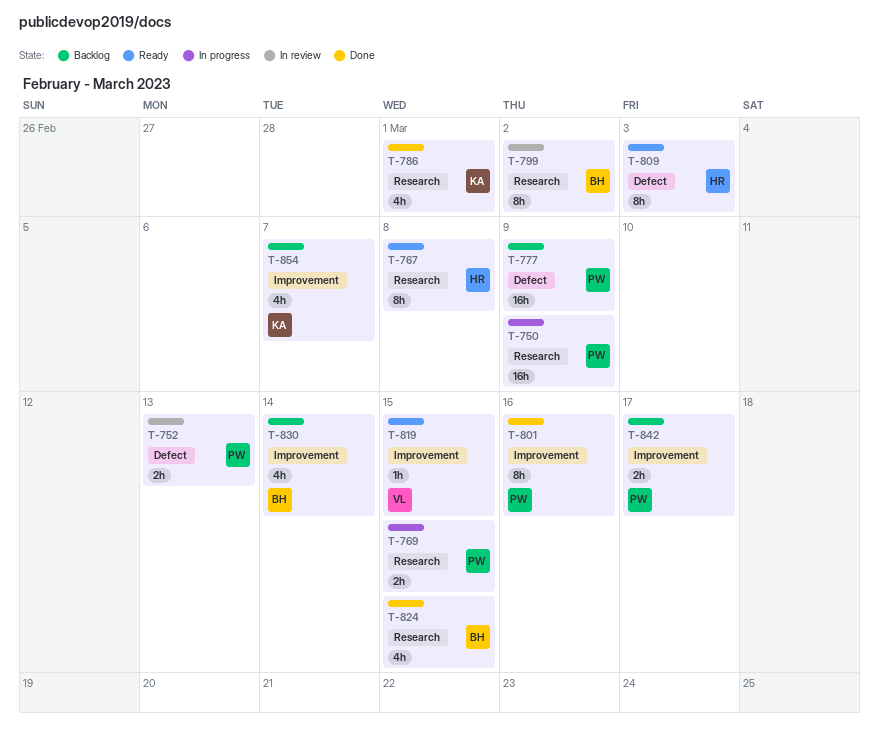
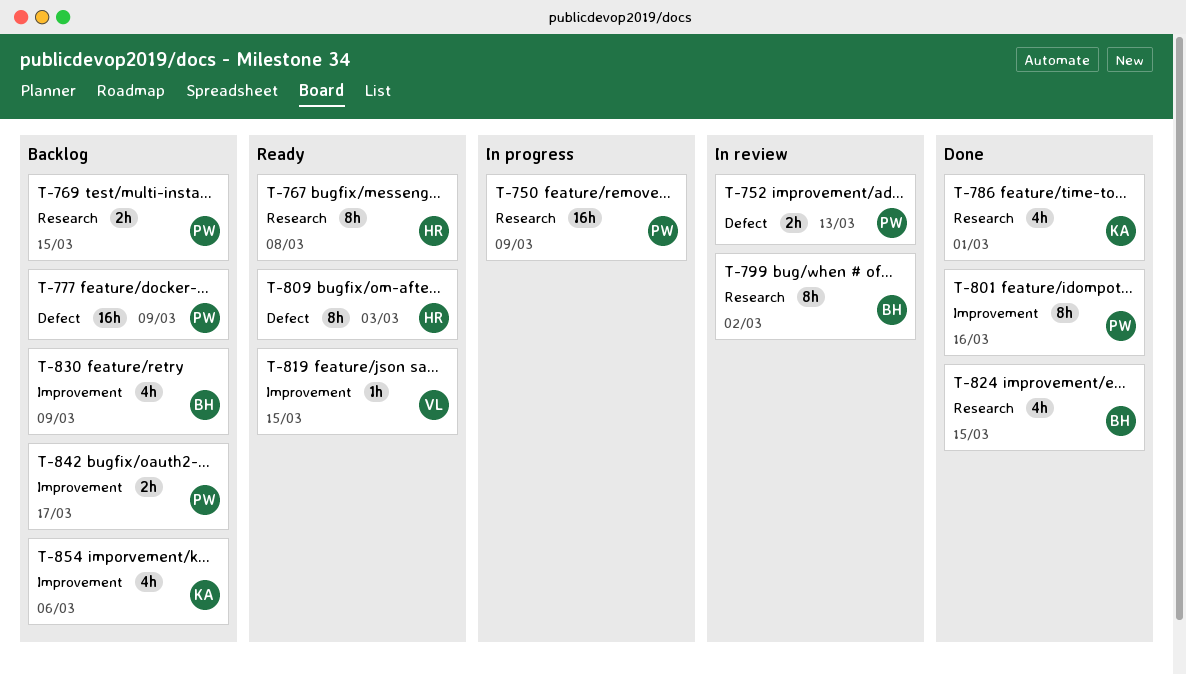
T-769, status: In progress -> Backlog
T-830, due: Mar 14 -> Mar 9
T-854, due: Mar 7 -> Mar 6

